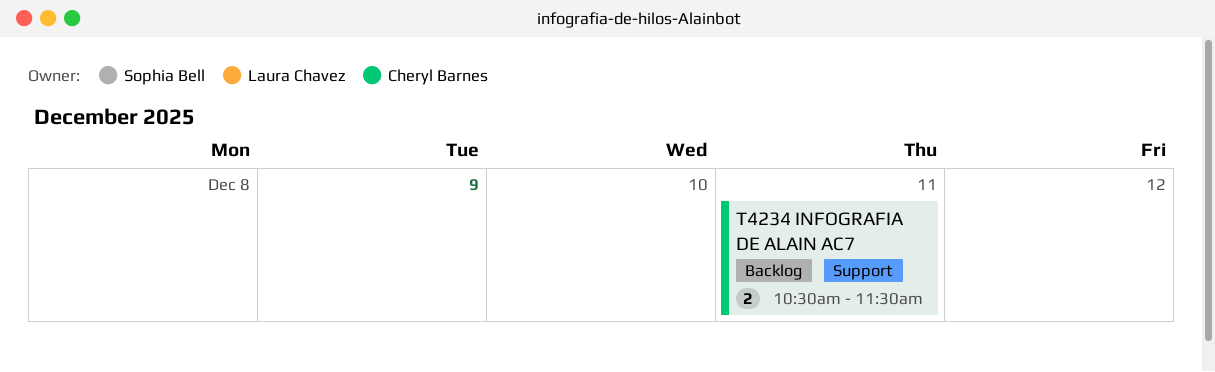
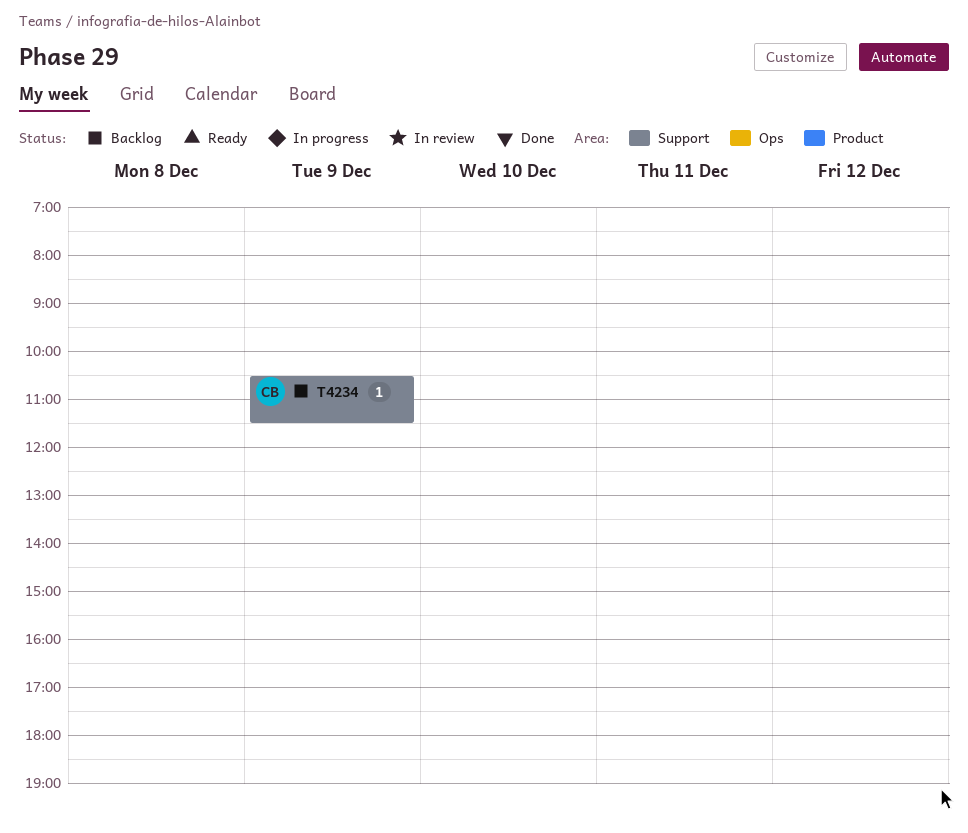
T4234, estimate: 2 -> 1
T4234, day: Dec 11 -> Dec 9

